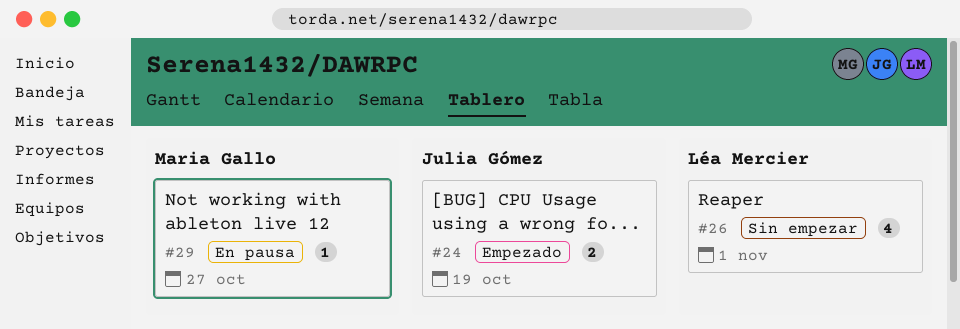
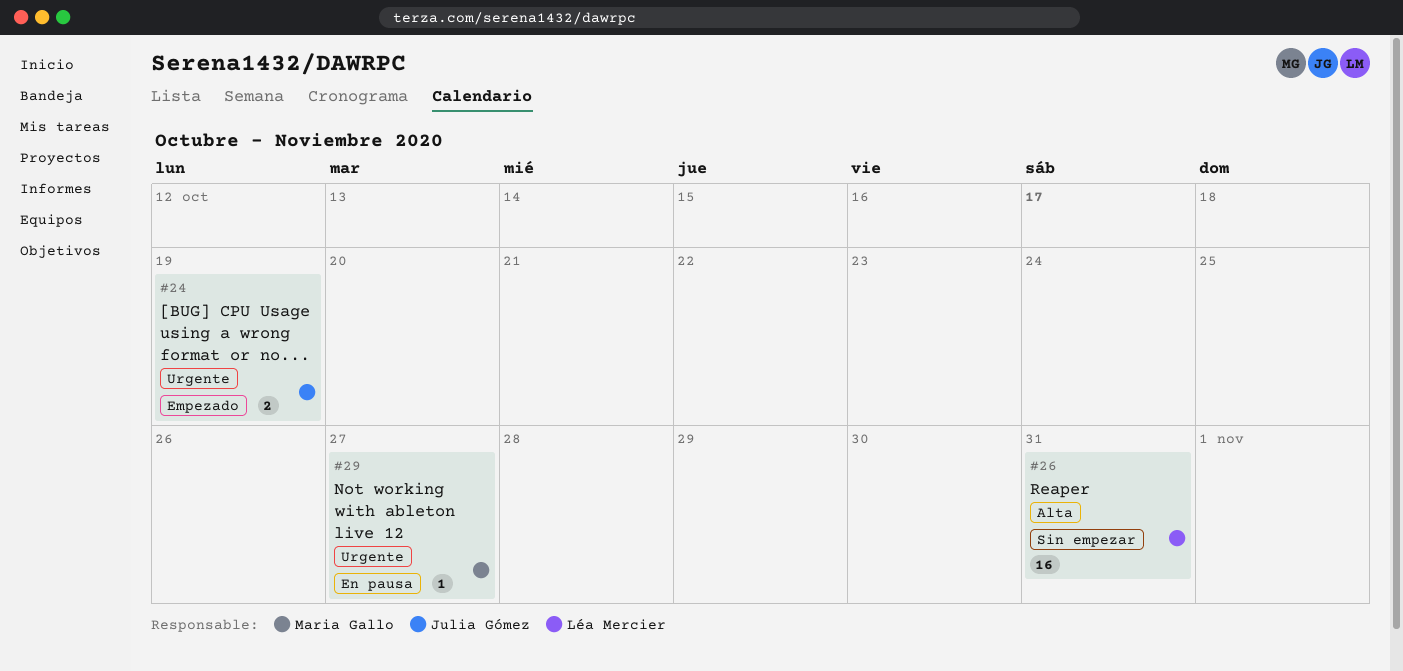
#26, estimate: 4 -> 16
#26, due: Nov 1 -> Oct 31

